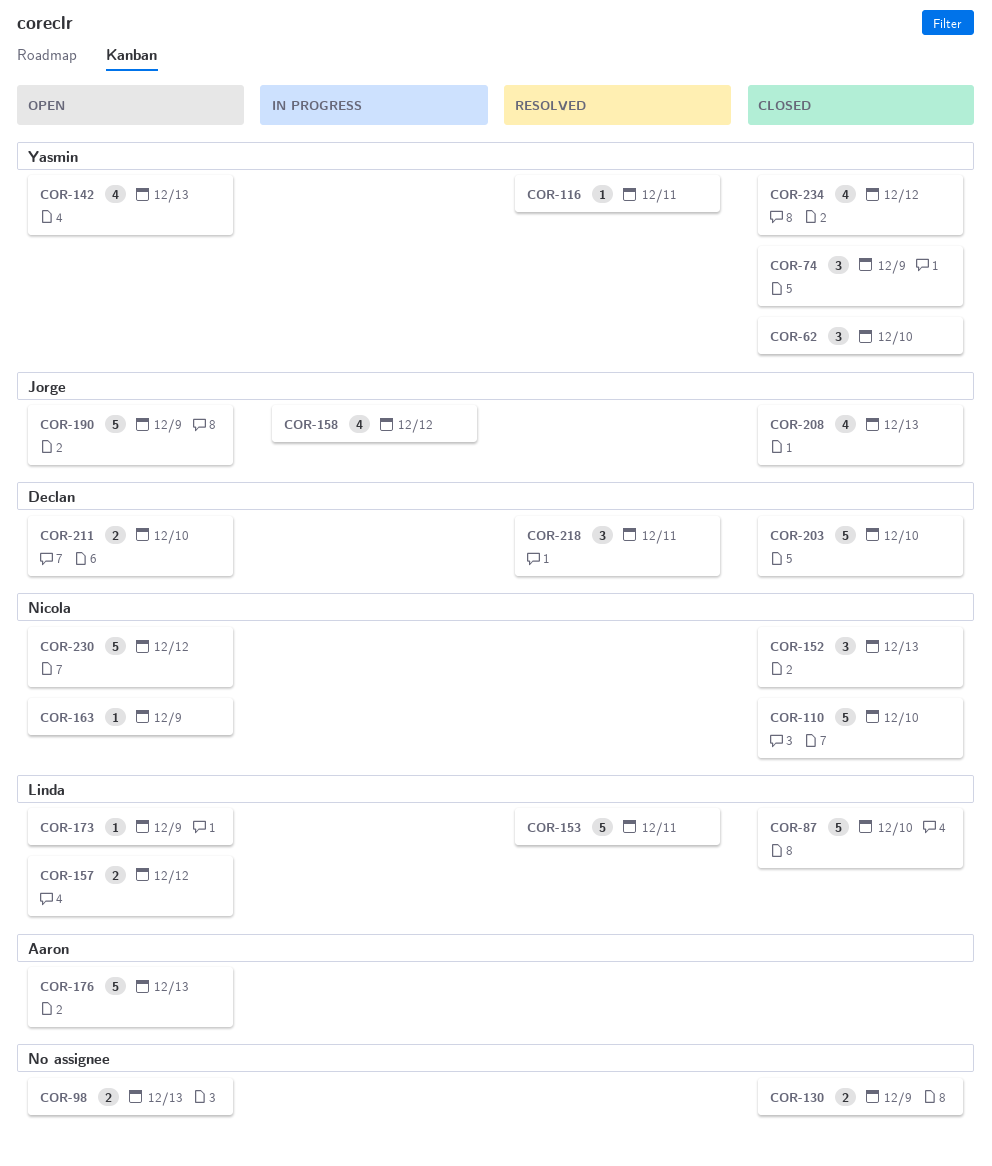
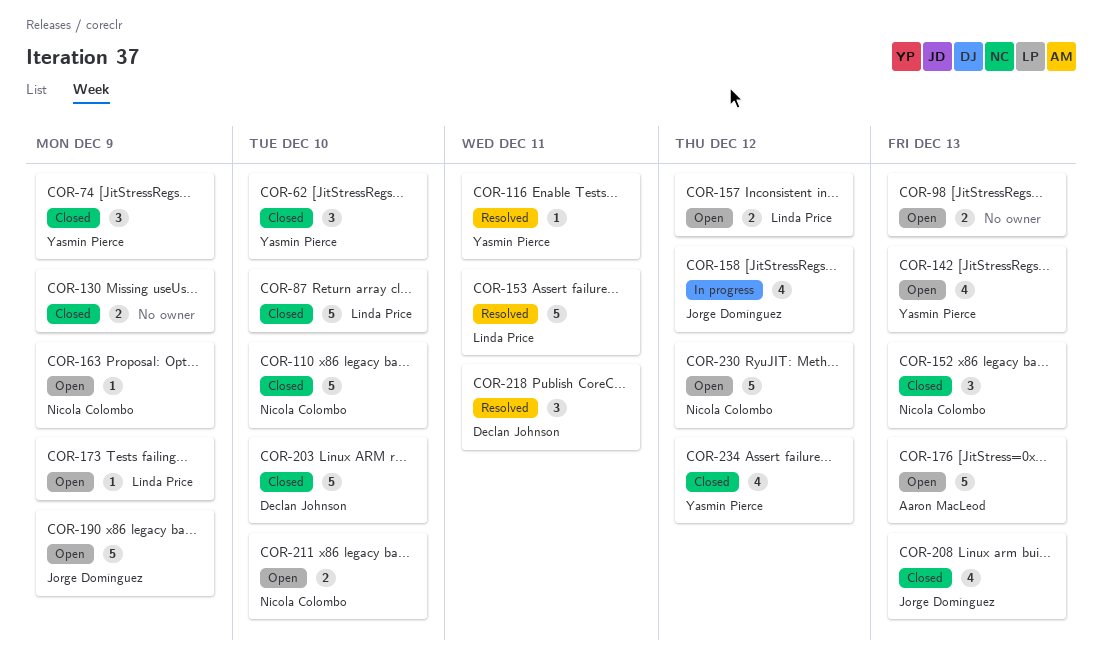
COR-211, owner: Declan Johnson -> Nicola Colombo

